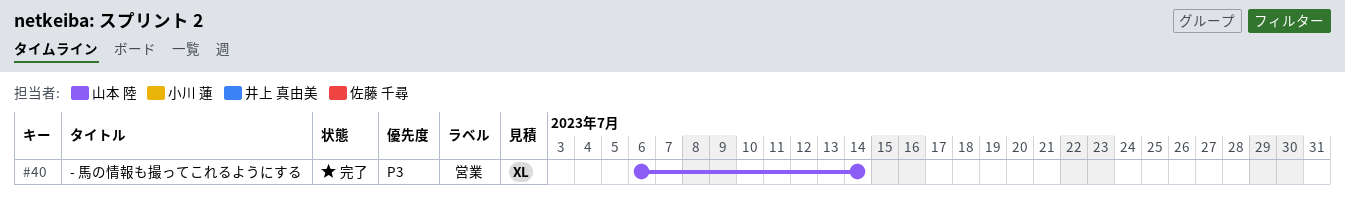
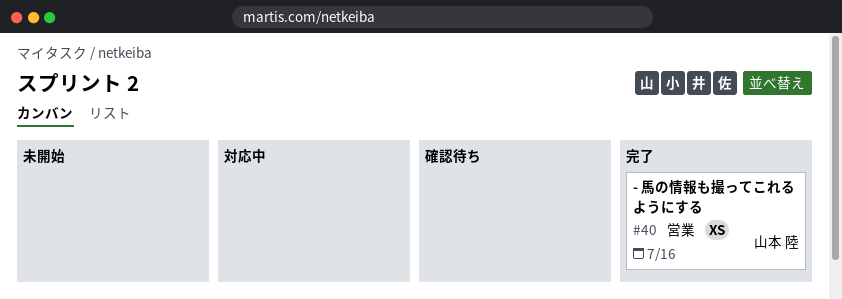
#40, estimate: XL -> XS
#40, due: Jul 14 -> Jul 16

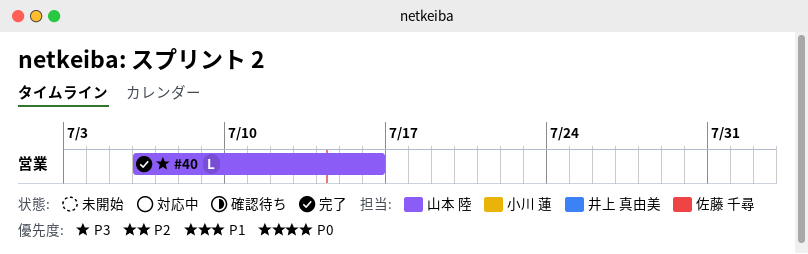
#40, estimate: XS -> L

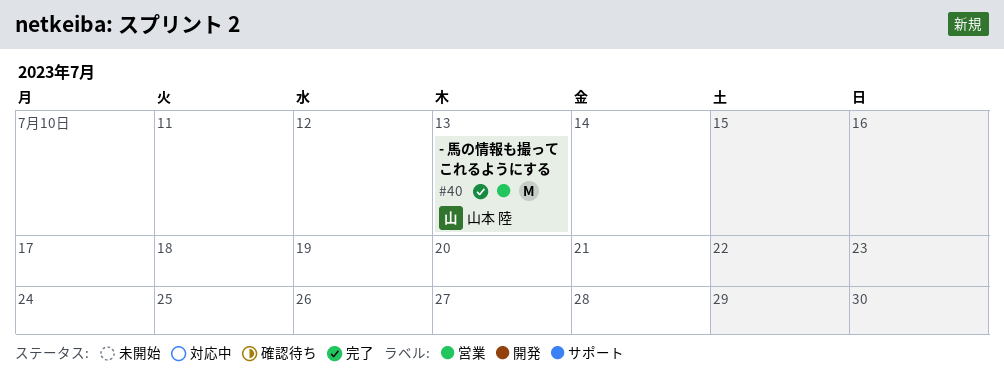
#40, estimate: L -> M
#40, due: Jul 16 -> Jul 13

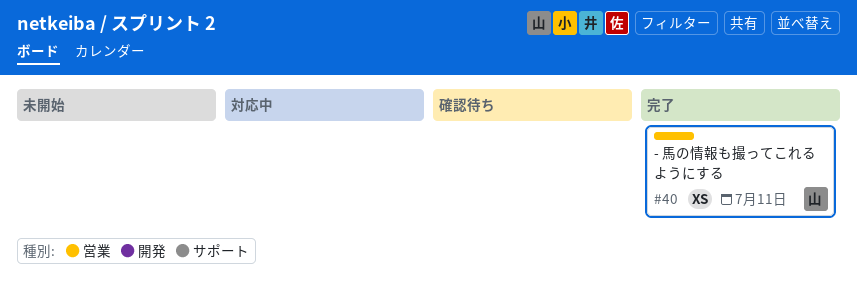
#40, estimate: M -> XS
#40, due: Jul 13 -> Jul 11

